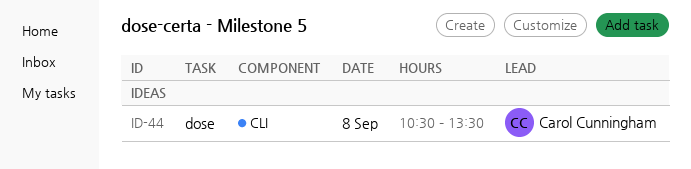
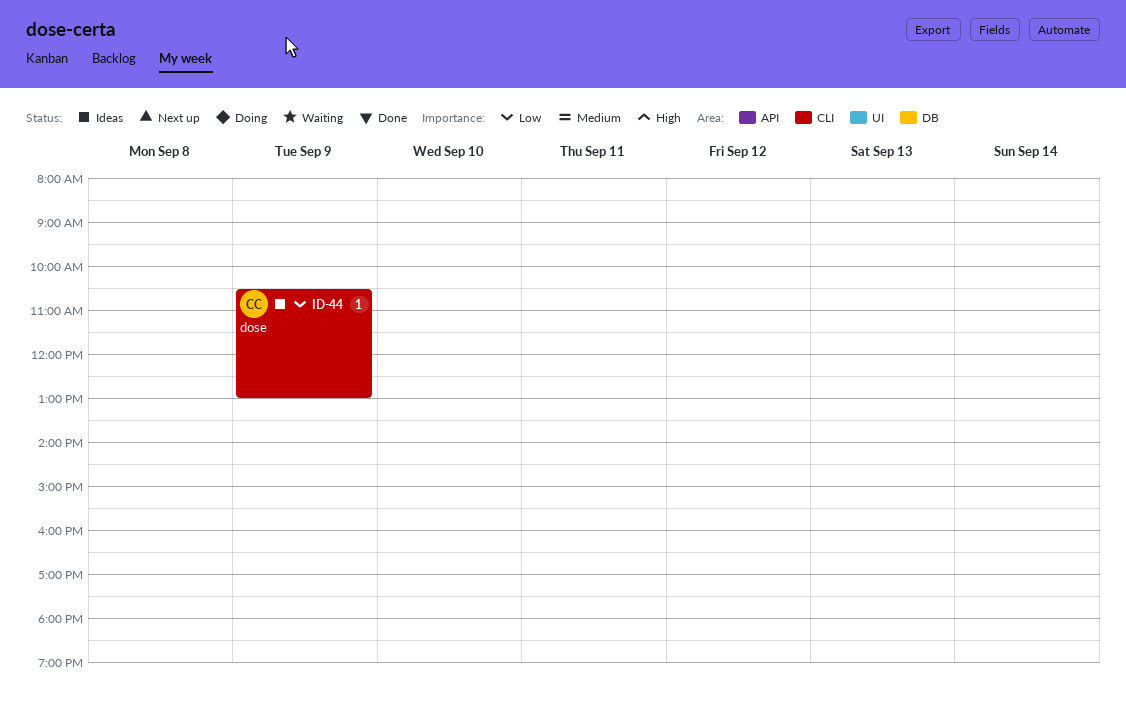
ID-44, day: Sep 8 -> Sep 9
ID-44, ends: 13:30 -> 13:00

